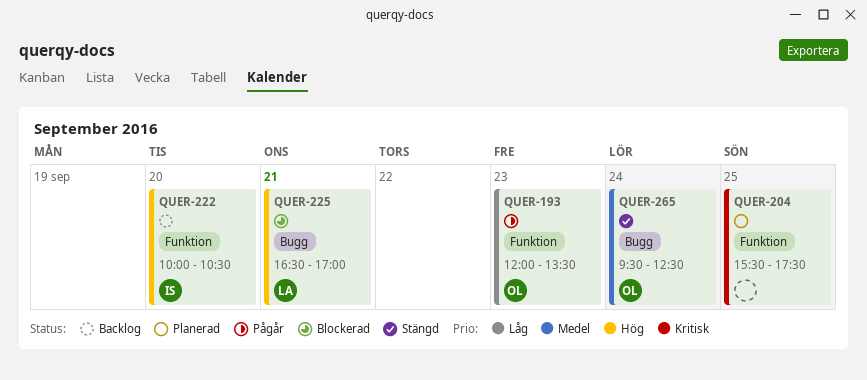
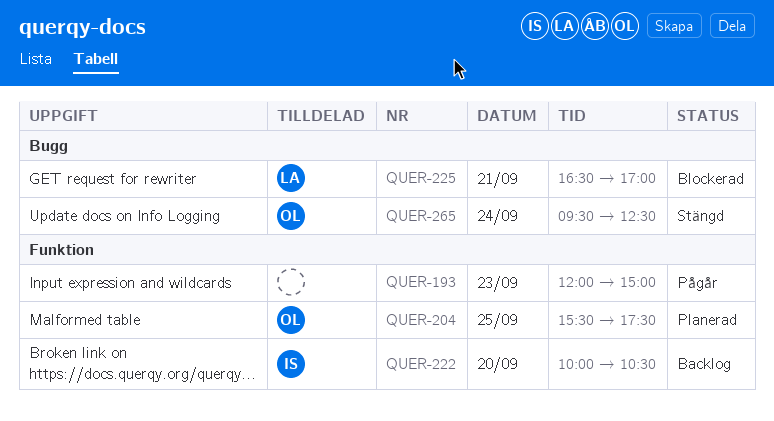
QUER-193, owner: OL -> none
QUER-193, ends: 13:30 -> 15:00
QUER-204, owner: none -> OL

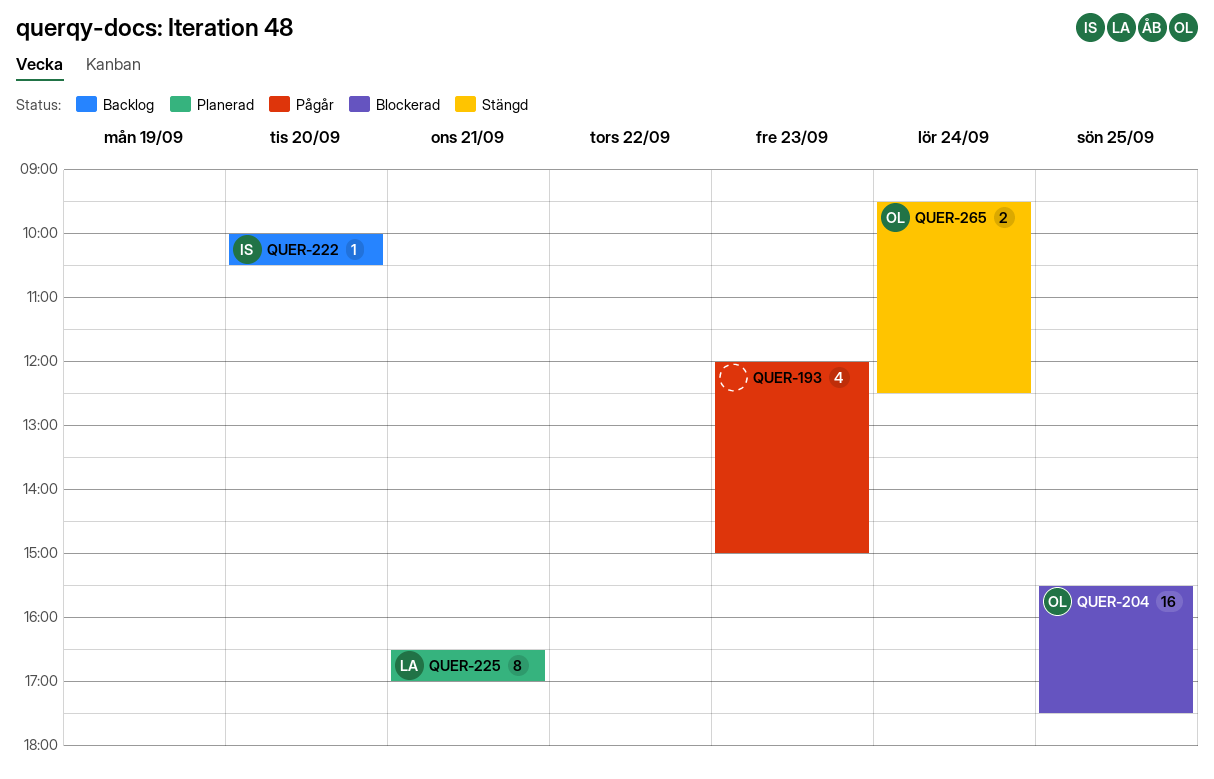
QUER-204, status: Planerad -> Blockerad
QUER-225, status: Blockerad -> Planerad

